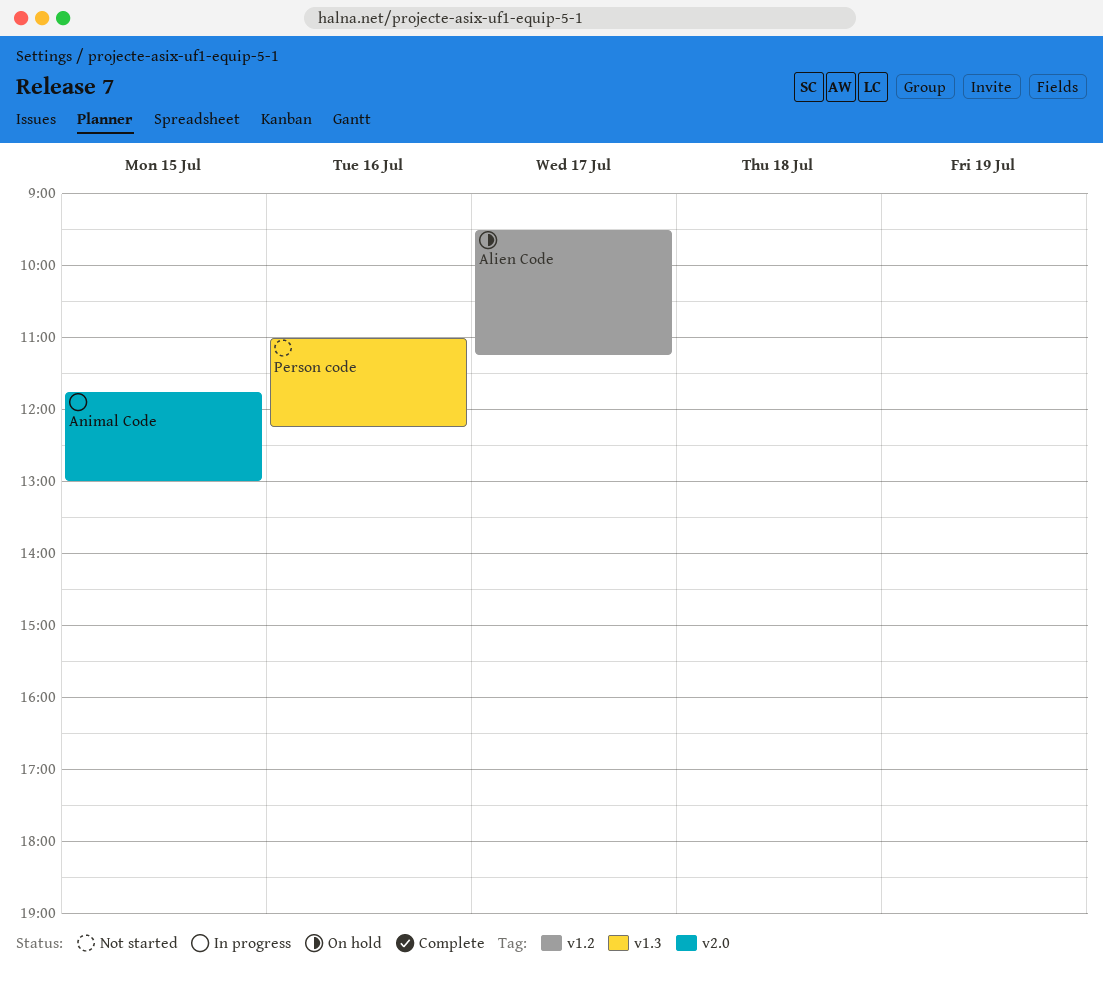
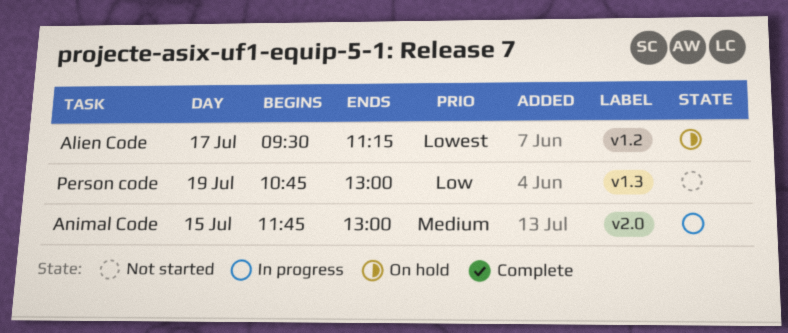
Person code, day: Jul 16 -> Jul 19
Person code, begins: 11:00 -> 10:45
Person code, ends: 12:15 -> 13:00

